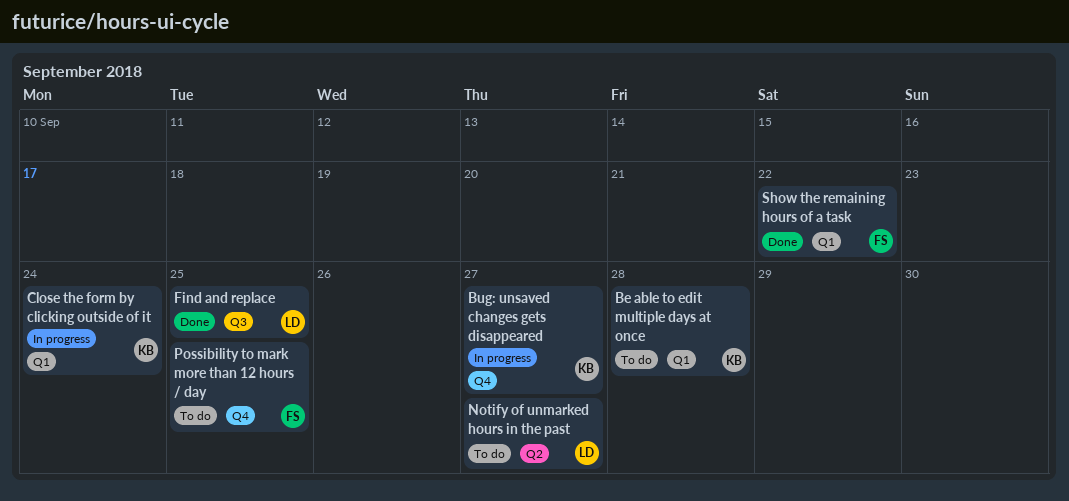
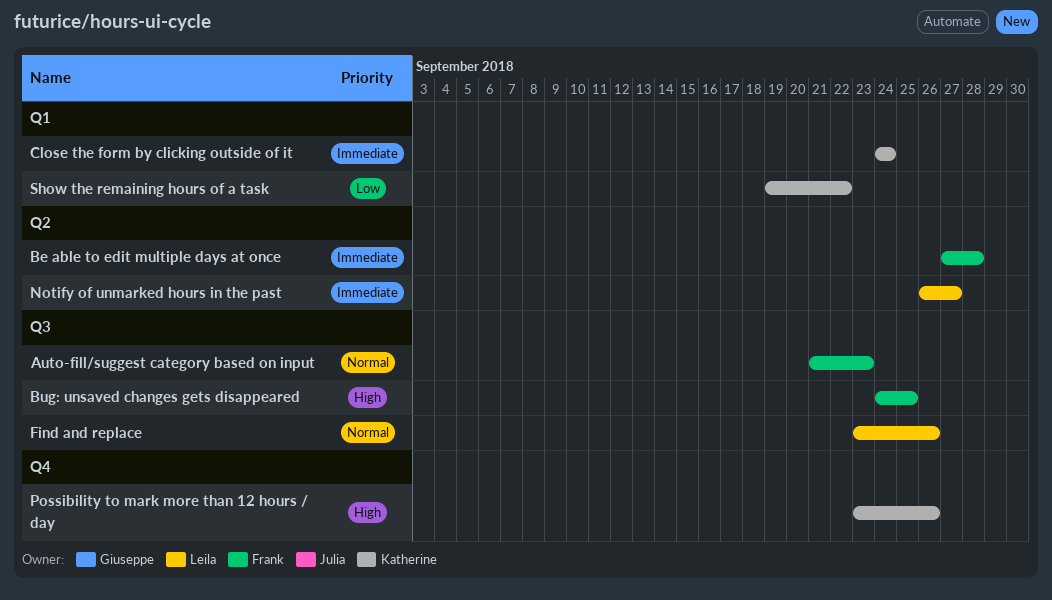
Auto-fill/suggest category based on input: none -> present
Be able to edit multiple days at once, owner: Katherine -> Frank
Be able to edit multiple days at once, label: Q1 -> Q2
Bug: unsaved changes gets disappeared, owner: Katherine -> Frank
Bug: unsaved changes gets disappeared, label: Q4 -> Q3
Bug: unsaved changes gets disappeared, due: Sep 27 -> Sep 25
Find and replace, due: Sep 25 -> Sep 26
Possibility to mark more than 12 hours / day, owner: Frank -> Katherine
Possibility to mark more than 12 hours / day, due: Sep 25 -> Sep 26
Show the remaining hours of a task, owner: Frank -> Katherine

